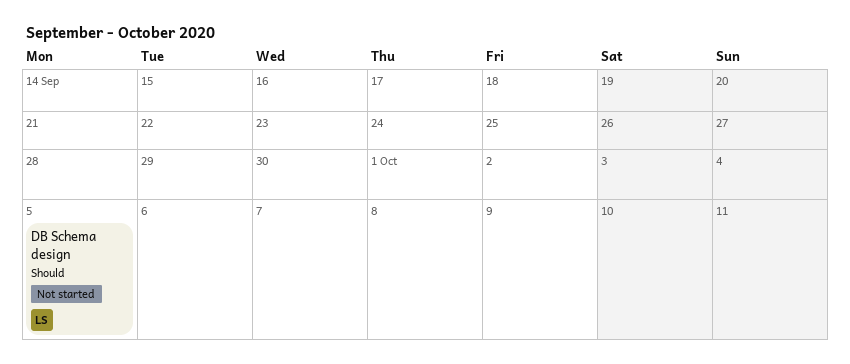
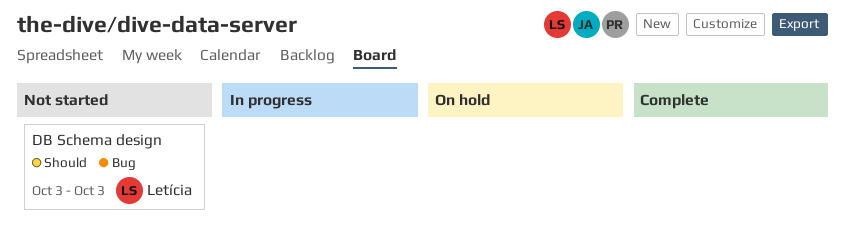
DB Schema design, due: Oct 5 -> Oct 3

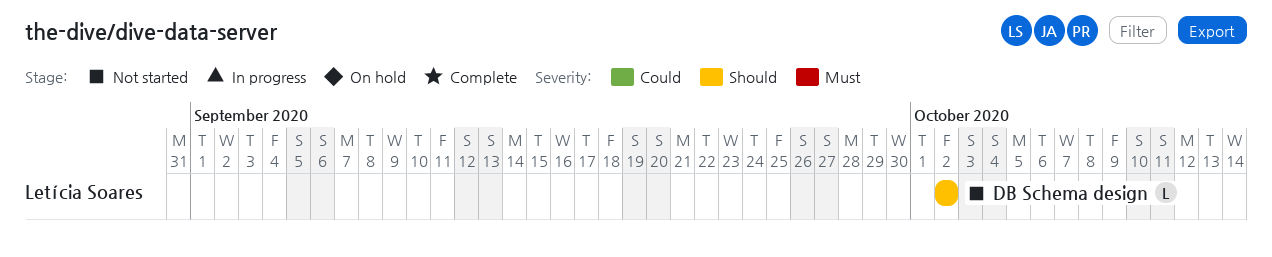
DB Schema design, start: Oct 3 -> Oct 2
DB Schema design, due: Oct 3 -> Oct 2

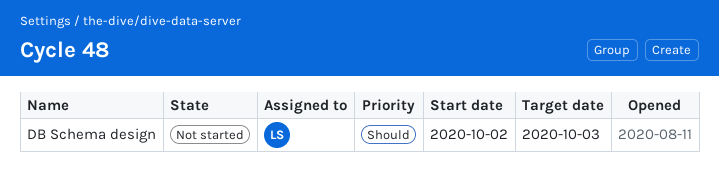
DB Schema design, due: Oct 2 -> Oct 3

